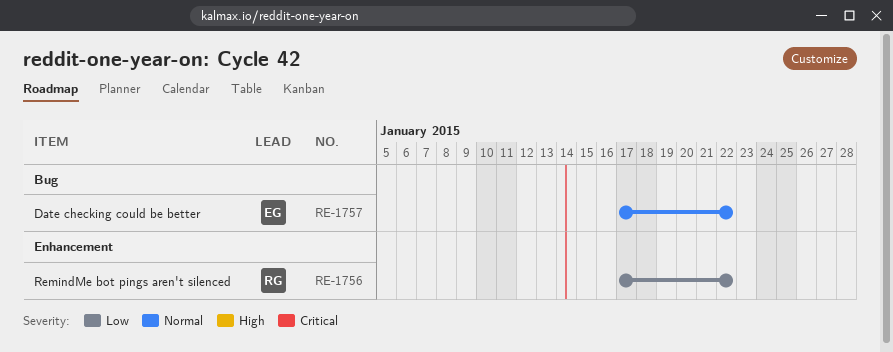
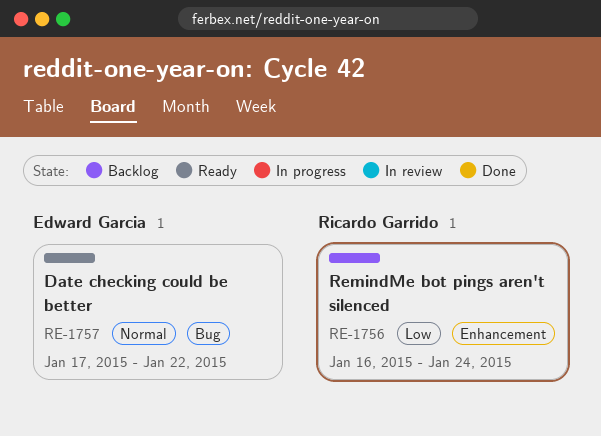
RE-1756, start: Jan 17 -> Jan 16
RE-1756, due: Jan 22 -> Jan 24

